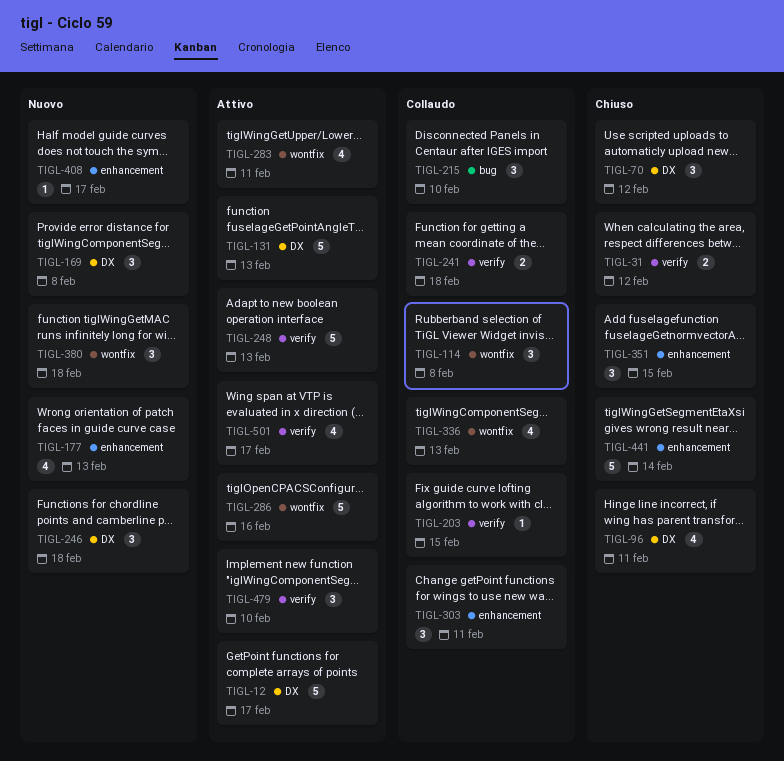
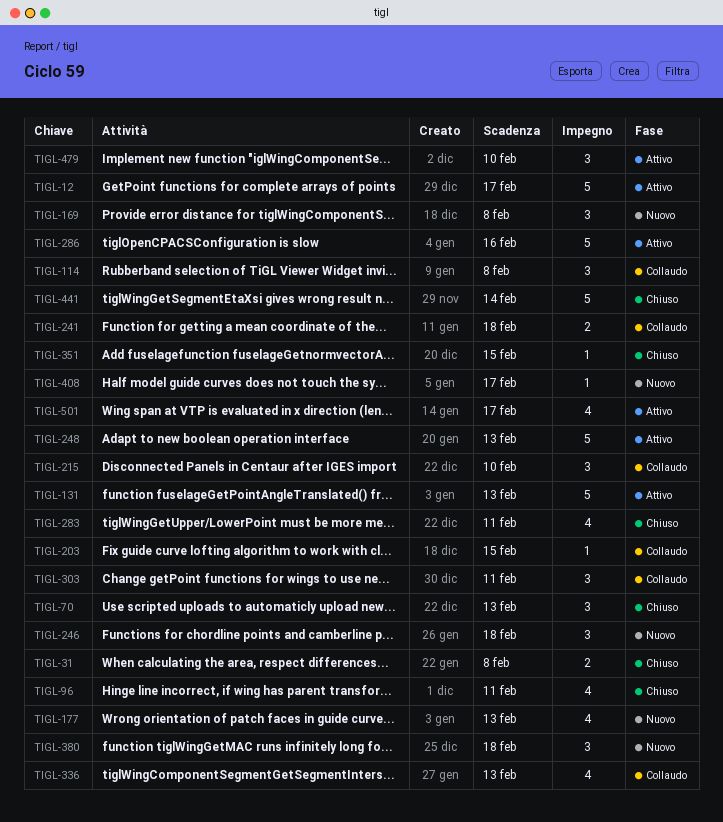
TIGL-31, due: Feb 12 -> Feb 8
TIGL-70, due: Feb 12 -> Feb 13
TIGL-283, status: Attivo -> Chiuso
TIGL-351, estimate: 3 -> 1

